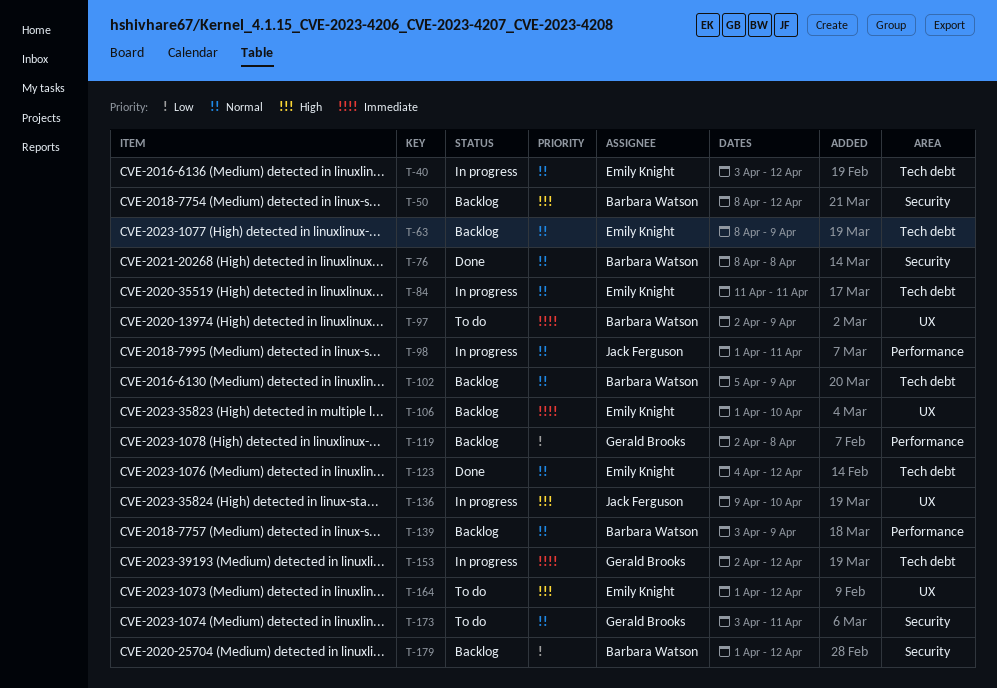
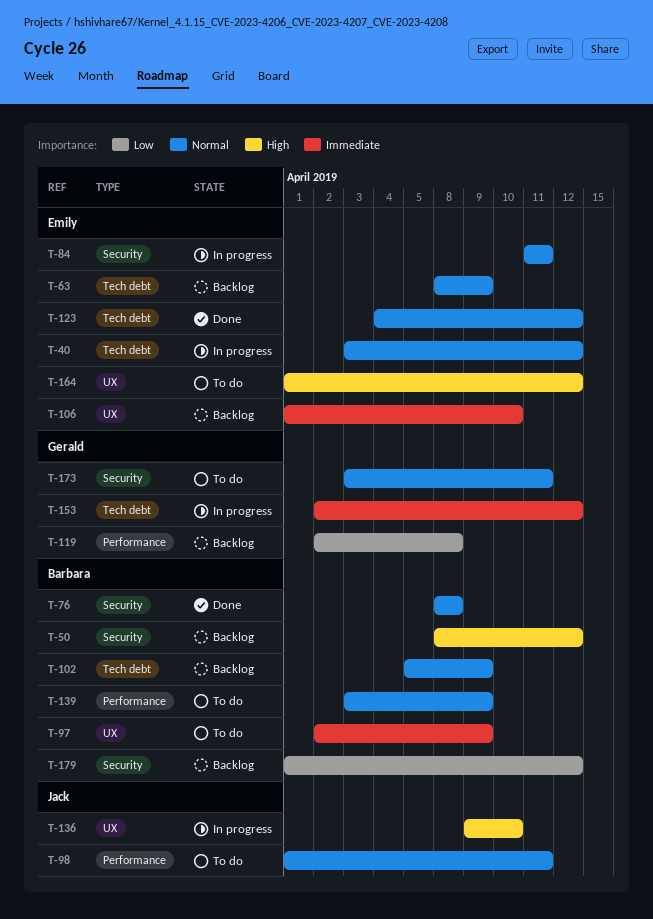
T-84, label: Tech debt -> Security
T-98, status: In progress -> To do
T-139, status: Backlog -> To do

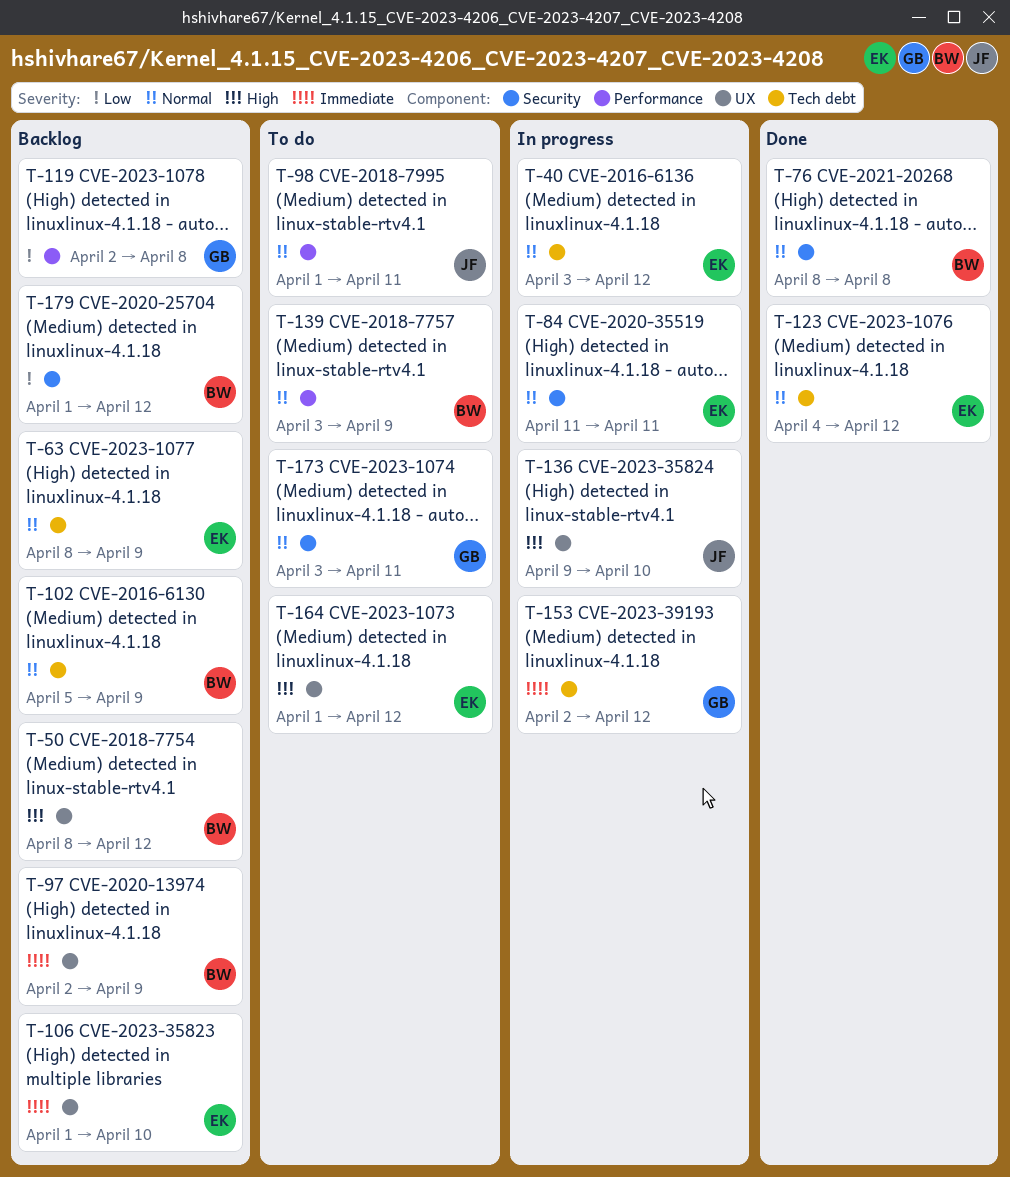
T-50, label: Security -> UX
T-97, status: To do -> Backlog

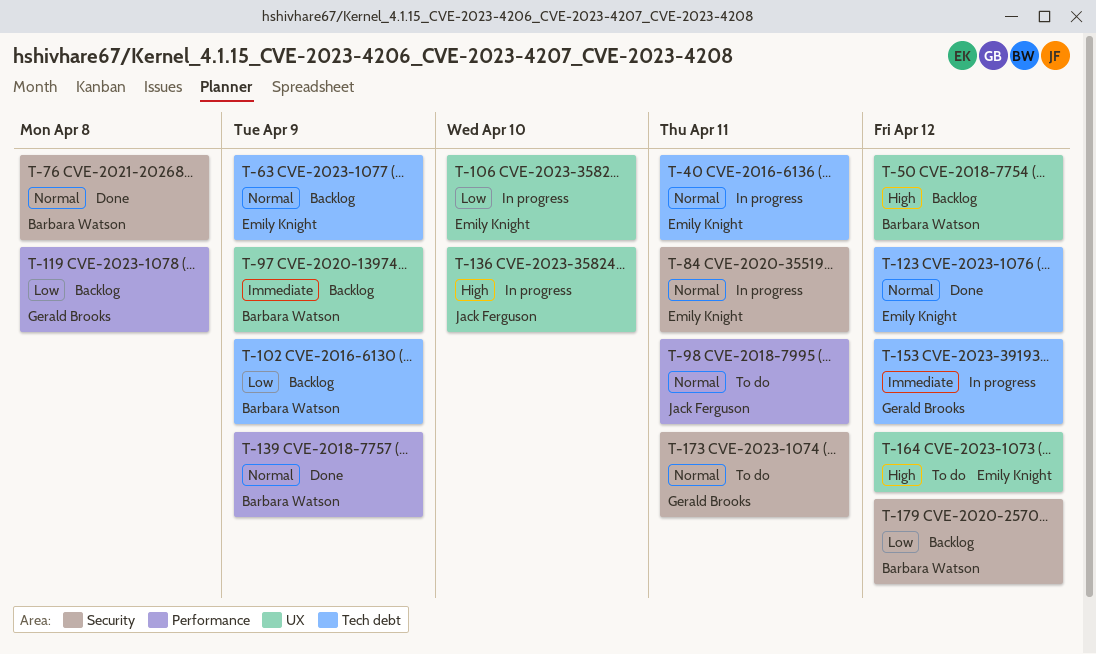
T-40, due: Apr 12 -> Apr 11
T-102, priority: Normal -> Low
T-106, status: Backlog -> In progress
T-106, priority: Immediate -> Low
T-139, status: To do -> Done

